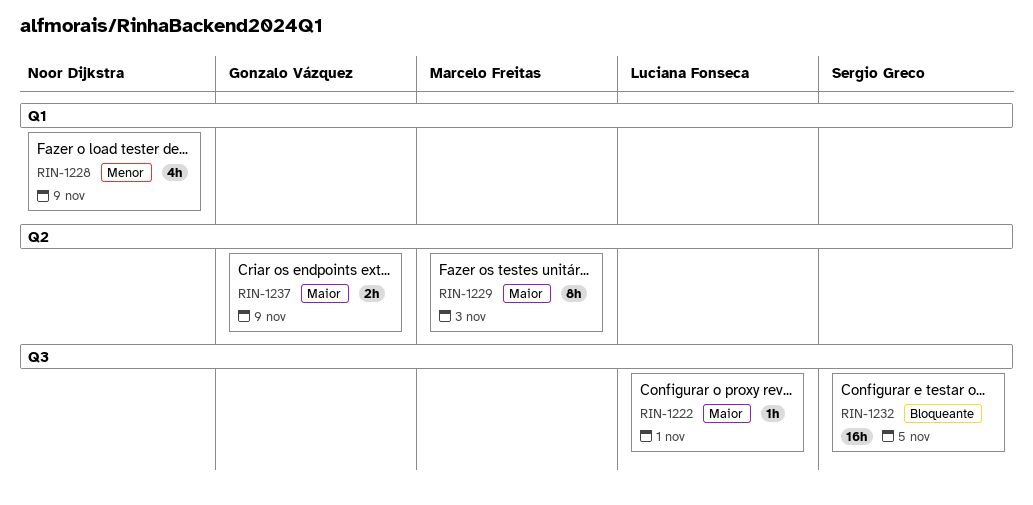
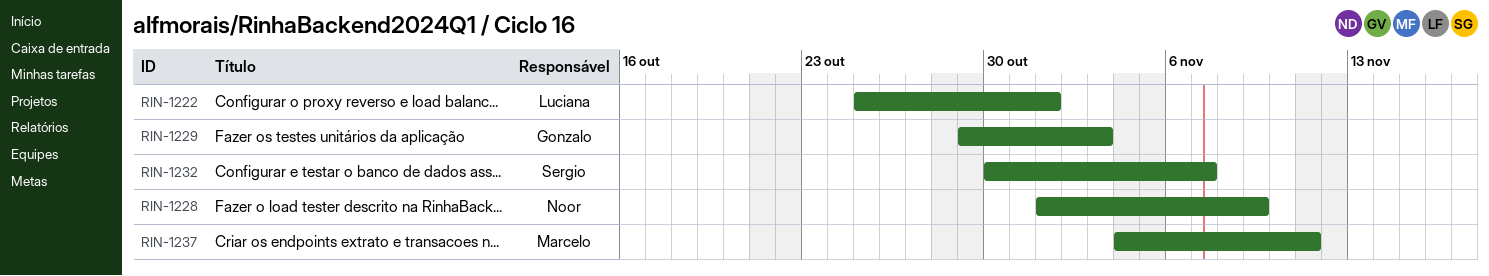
RIN-1229, owner: Marcelo Freitas -> Gonzalo Vázquez
RIN-1232, due: Nov 5 -> Nov 7
RIN-1237, owner: Gonzalo Vázquez -> Marcelo Freitas
RIN-1237, due: Nov 9 -> Nov 11

